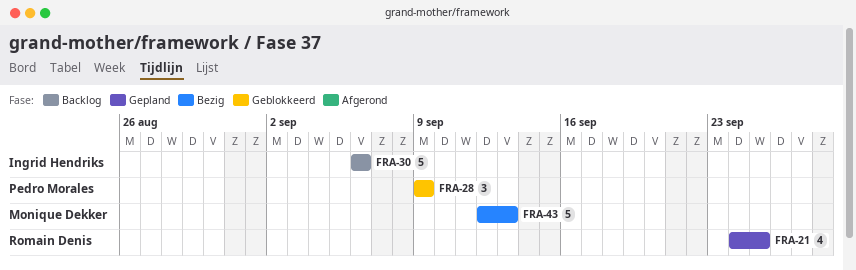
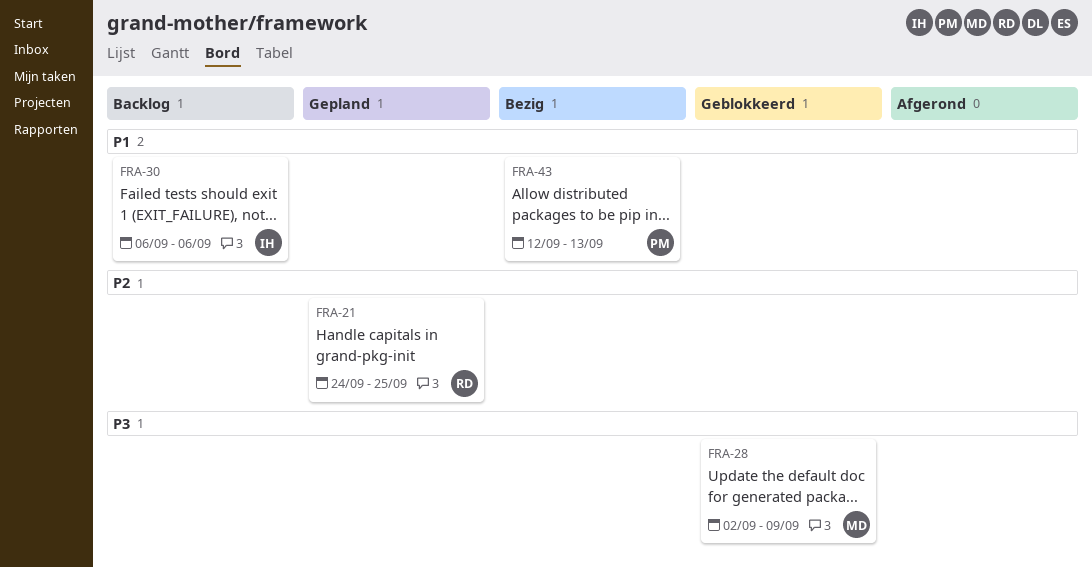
FRA-28, owner: Pedro Morales -> Monique Dekker
FRA-28, start: Sep 9 -> Sep 2
FRA-43, owner: Monique Dekker -> Pedro Morales

